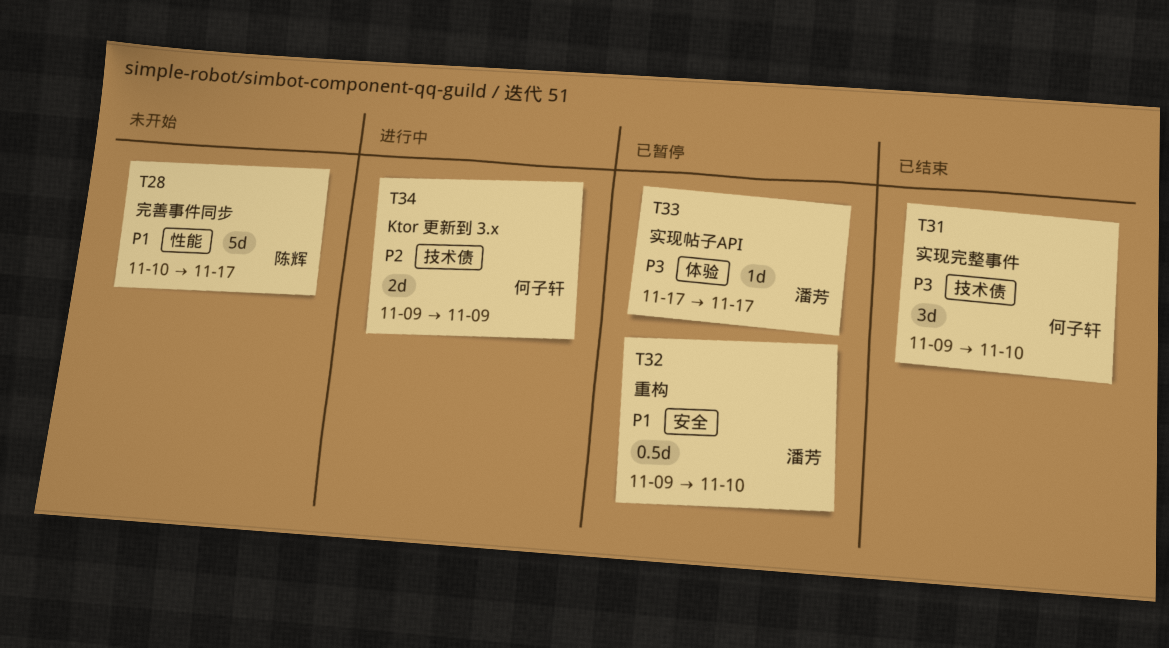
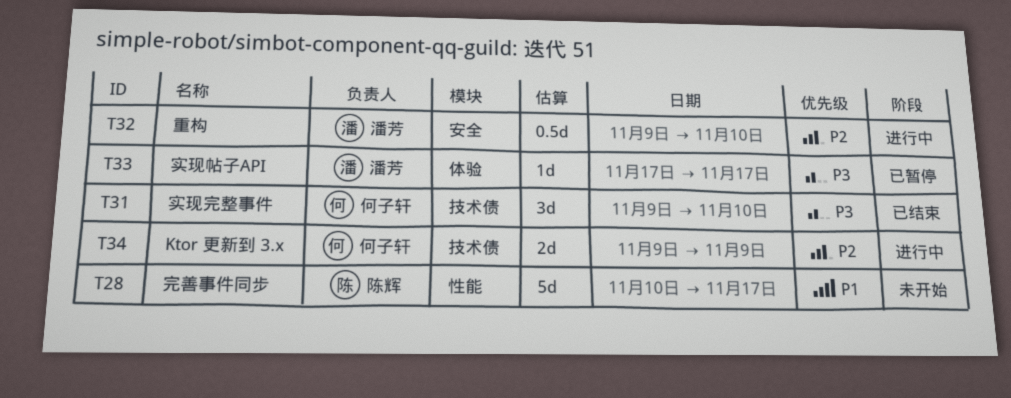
T32, status: 已暂停 -> 进行中
T32, priority: P1 -> P2

